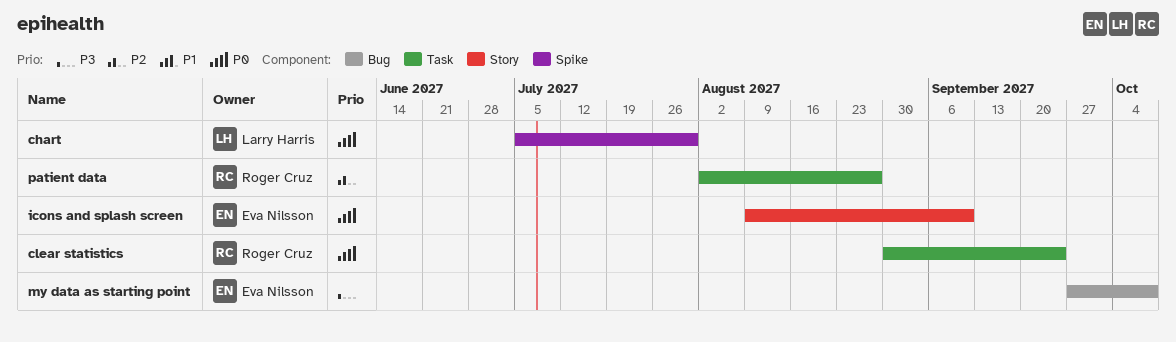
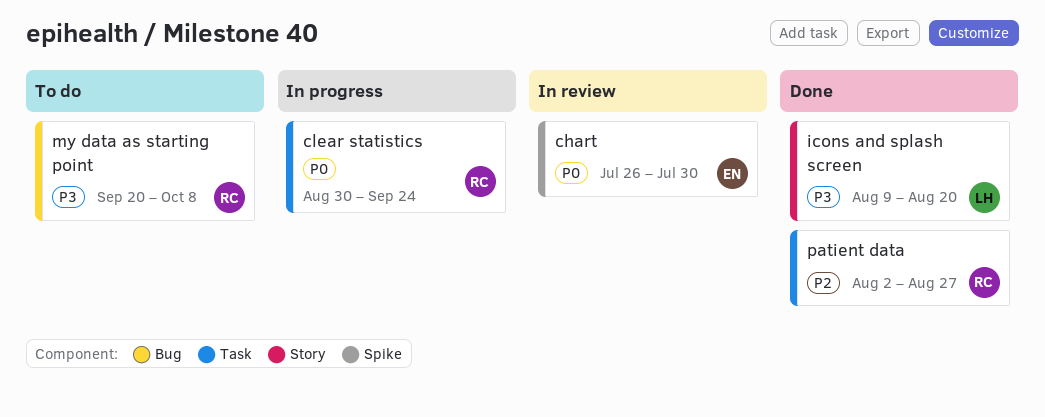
chart, owner: Larry Harris -> Eva Nilsson
chart, start: Jul 5 -> Jul 26
icons and splash screen, owner: Eva Nilsson -> Larry Harris
icons and splash screen, priority: P0 -> P3
icons and splash screen, due: Sep 10 -> Aug 20
my data as starting point, owner: Eva Nilsson -> Roger Cruz
my data as starting point, start: Sep 27 -> Sep 20

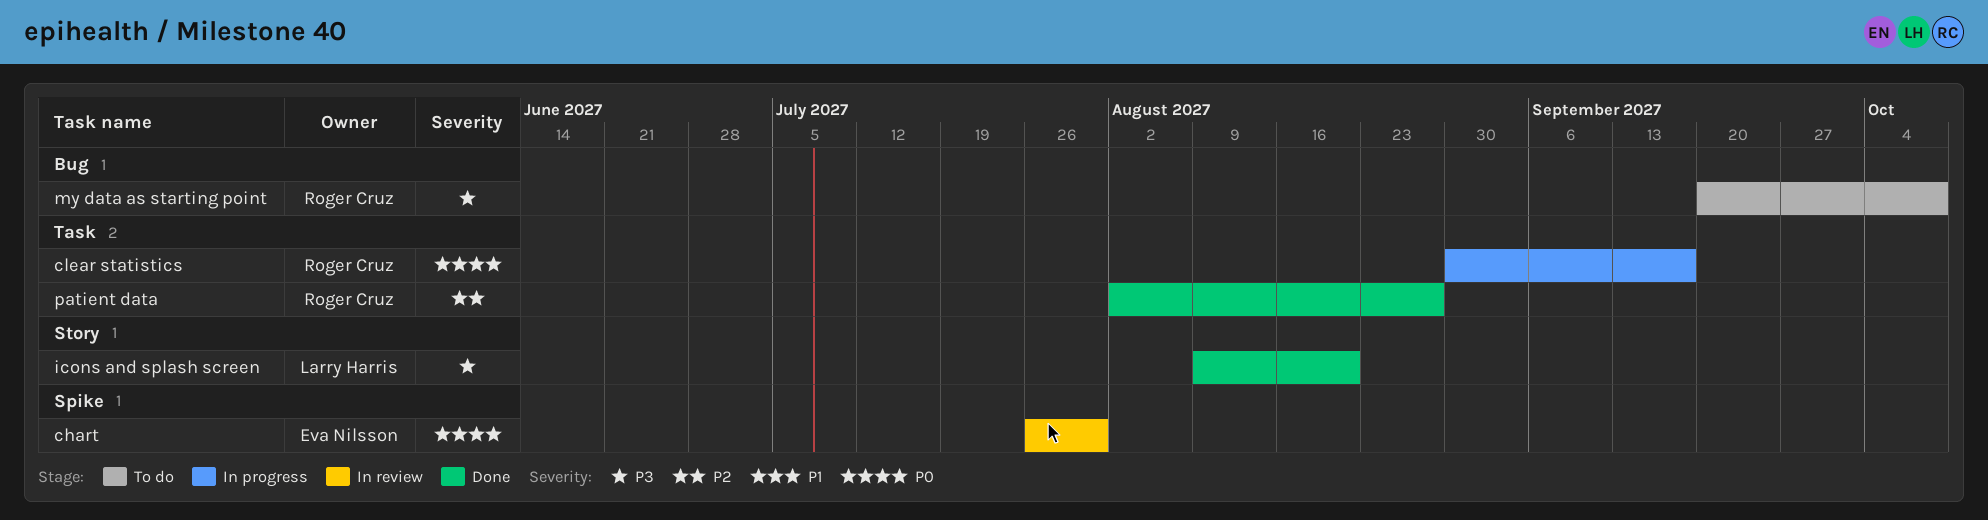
clear statistics, due: Sep 24 -> Sep 17

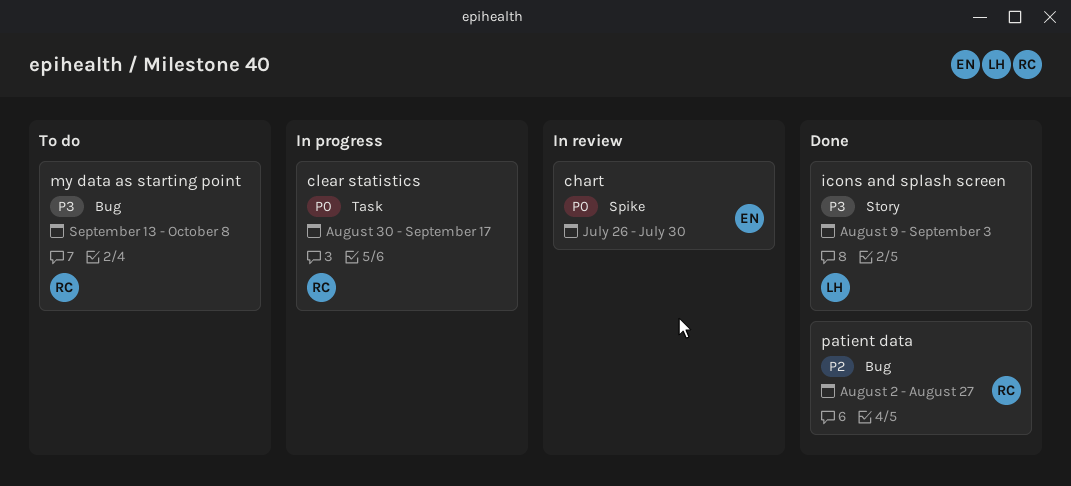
icons and splash screen, due: Aug 20 -> Sep 3
my data as starting point, start: Sep 20 -> Sep 13
patient data, label: Task -> Bug

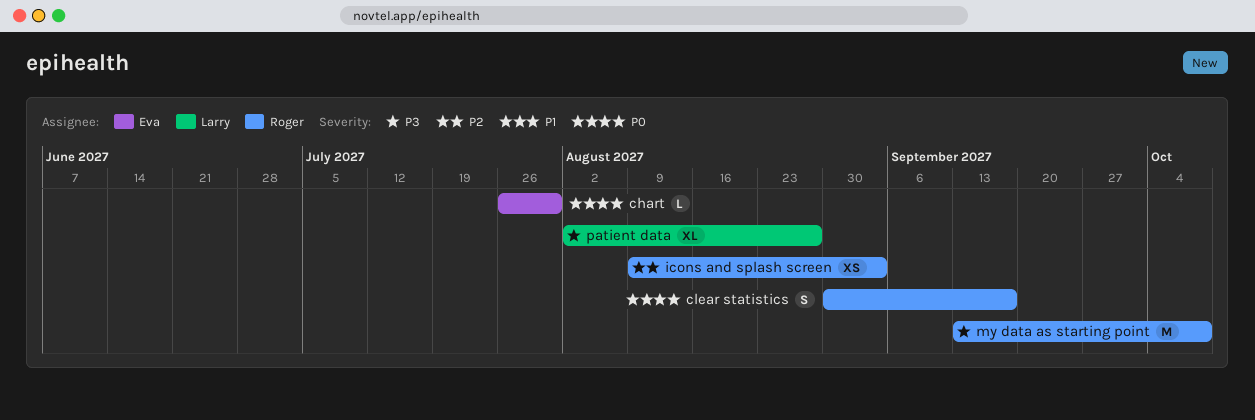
icons and splash screen, owner: Larry -> Roger
icons and splash screen, priority: P3 -> P2
patient data, owner: Roger -> Larry
patient data, priority: P2 -> P3

